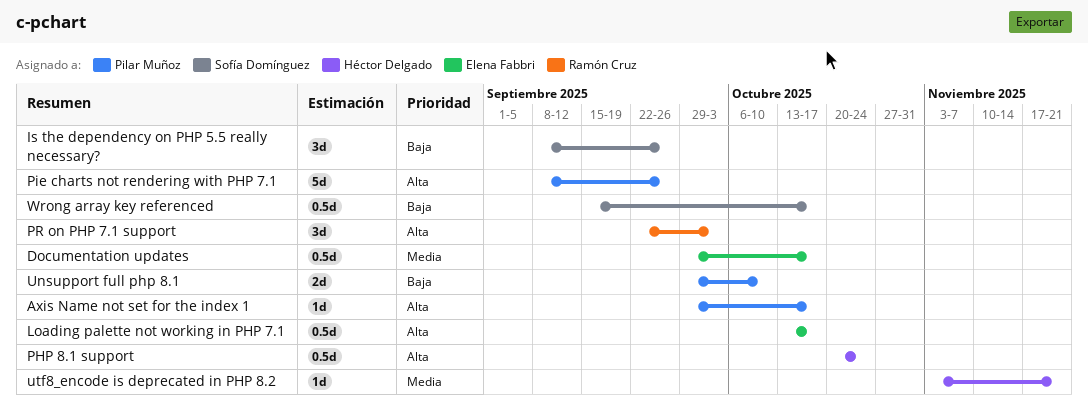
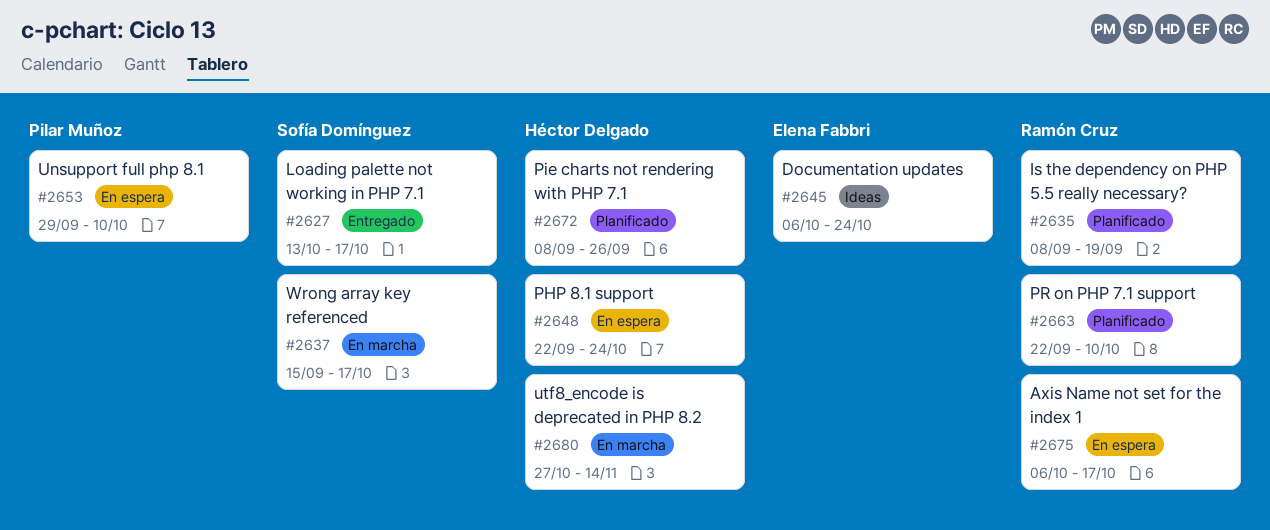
Axis Name not set for the index 1, owner: Pilar Muñoz -> Ramón Cruz
Axis Name not set for the index 1, start: Sep 29 -> Oct 6
Documentation updates, start: Sep 29 -> Oct 6
Documentation updates, due: Oct 17 -> Oct 24
Is the dependency on PHP 5.5 really necessary?, owner: Sofía Domínguez -> Ramón Cruz
Is the dependency on PHP 5.5 really necessary?, due: Sep 26 -> Sep 19
Loading palette not working in PHP 7.1, owner: Elena Fabbri -> Sofía Domínguez
PHP 8.1 support, start: Oct 20 -> Sep 22
Pie charts not rendering with PHP 7.1, owner: Pilar Muñoz -> Héctor Delgado
PR on PHP 7.1 support, due: Oct 3 -> Oct 10
utf8_encode is deprecated in PHP 8.2, start: Nov 3 -> Oct 27
utf8_encode is deprecated in PHP 8.2, due: Nov 21 -> Nov 14

